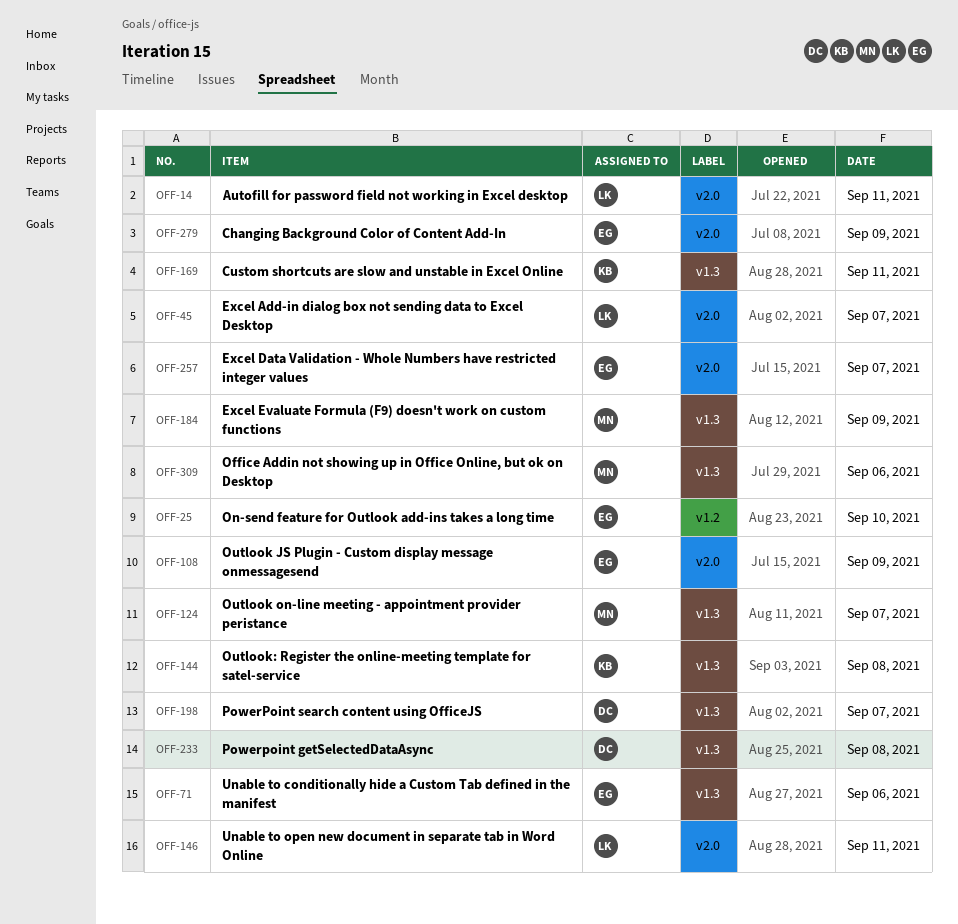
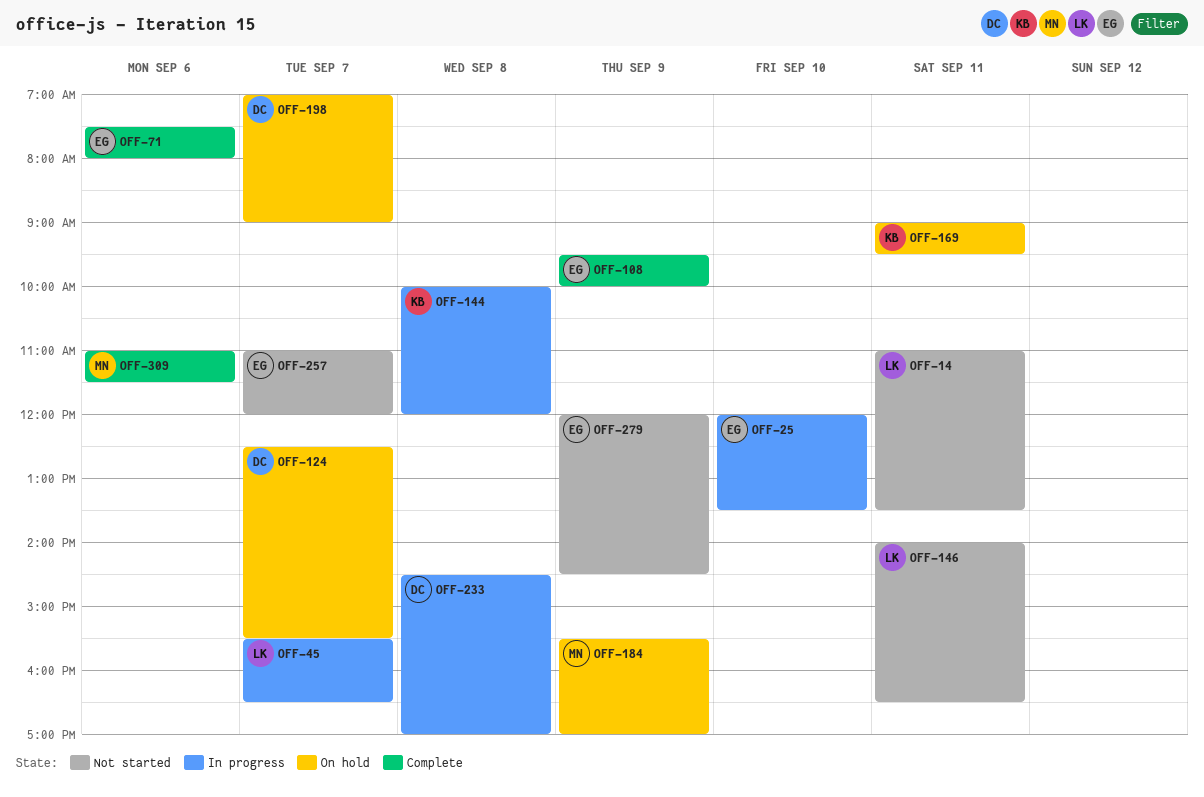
OFF-124, owner: MN -> DC

